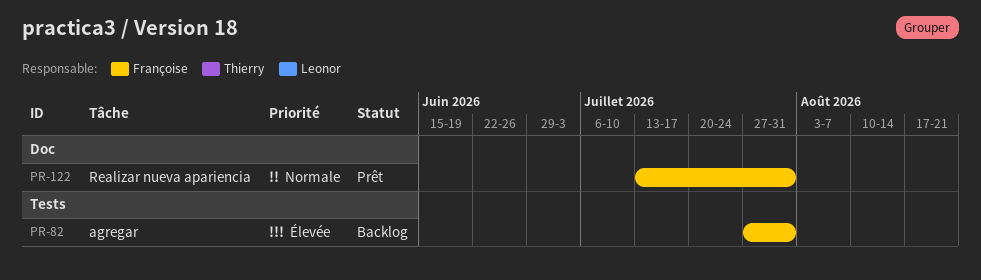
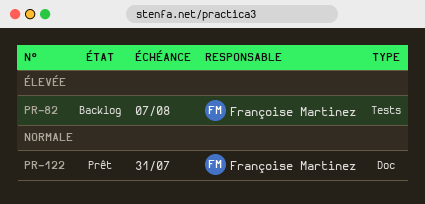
PR-82, due: Jul 31 -> Aug 7

